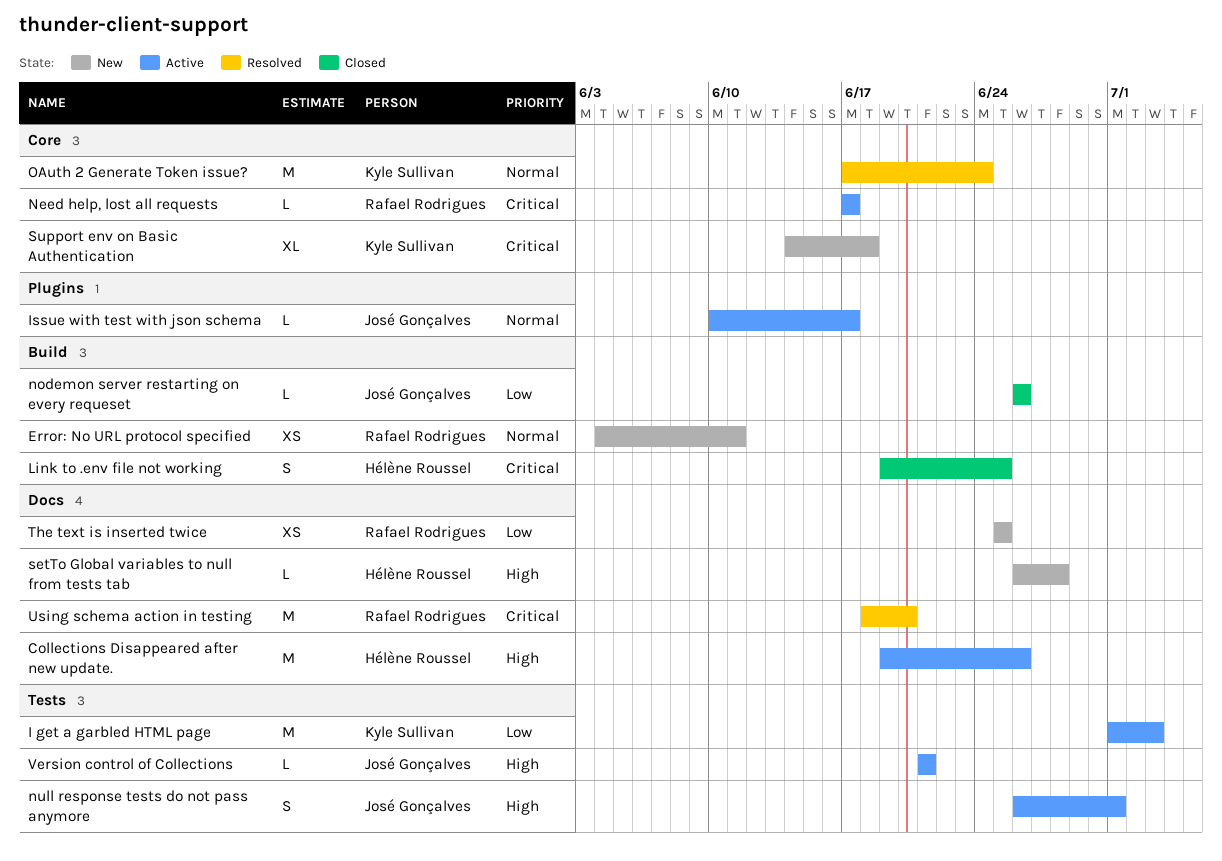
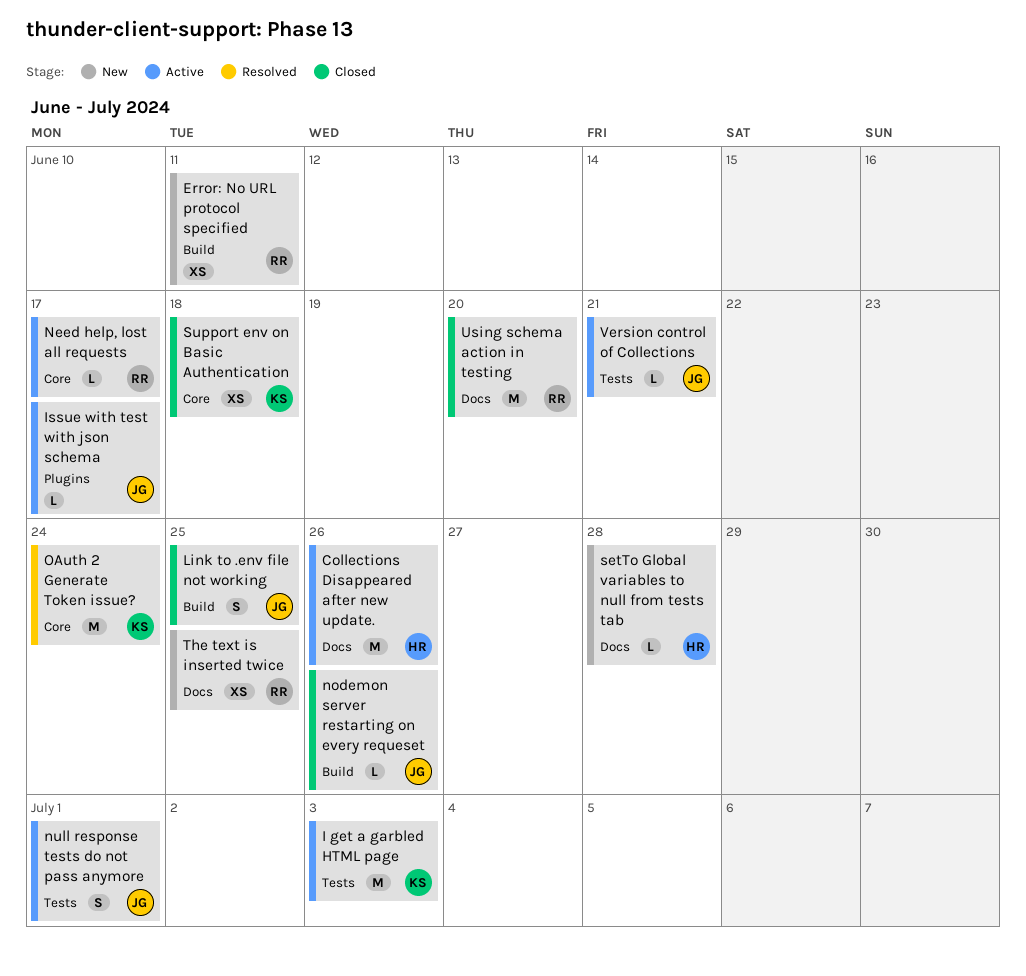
Link to .env file not working, owner: Hélène Roussel -> José Gonçalves
Support env on Basic Authentication, status: New -> Closed
Support env on Basic Authentication, estimate: XL -> XS
Using schema action in testing, status: Resolved -> Closed

